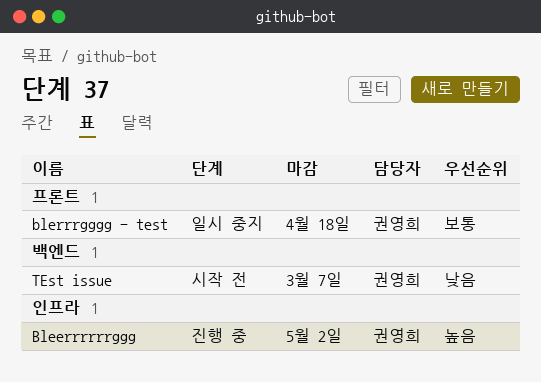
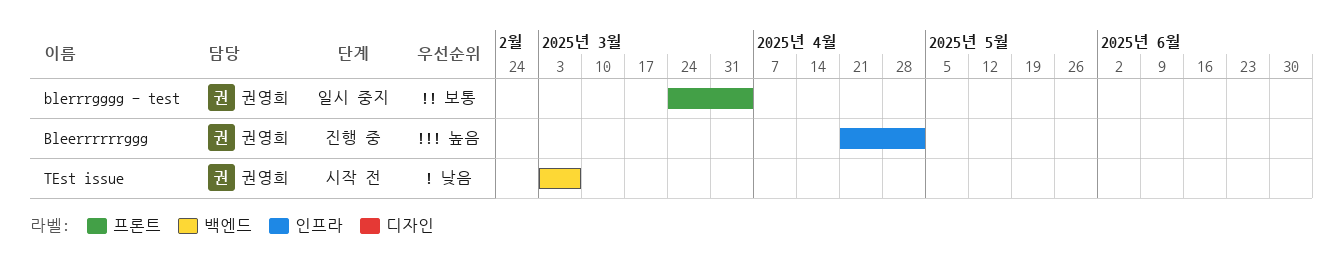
blerrrgggg - test, due: Apr 18 -> Apr 4

